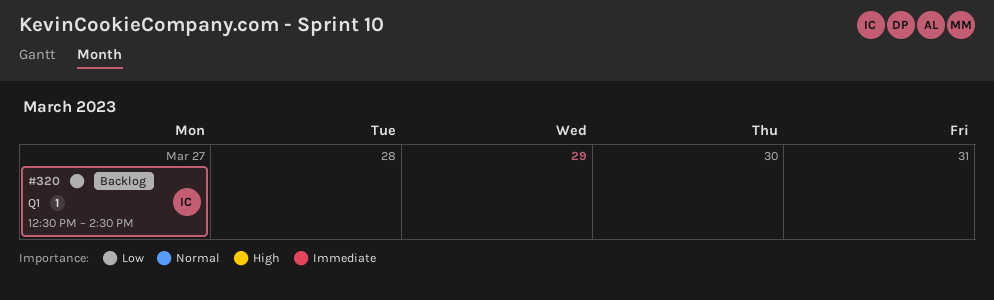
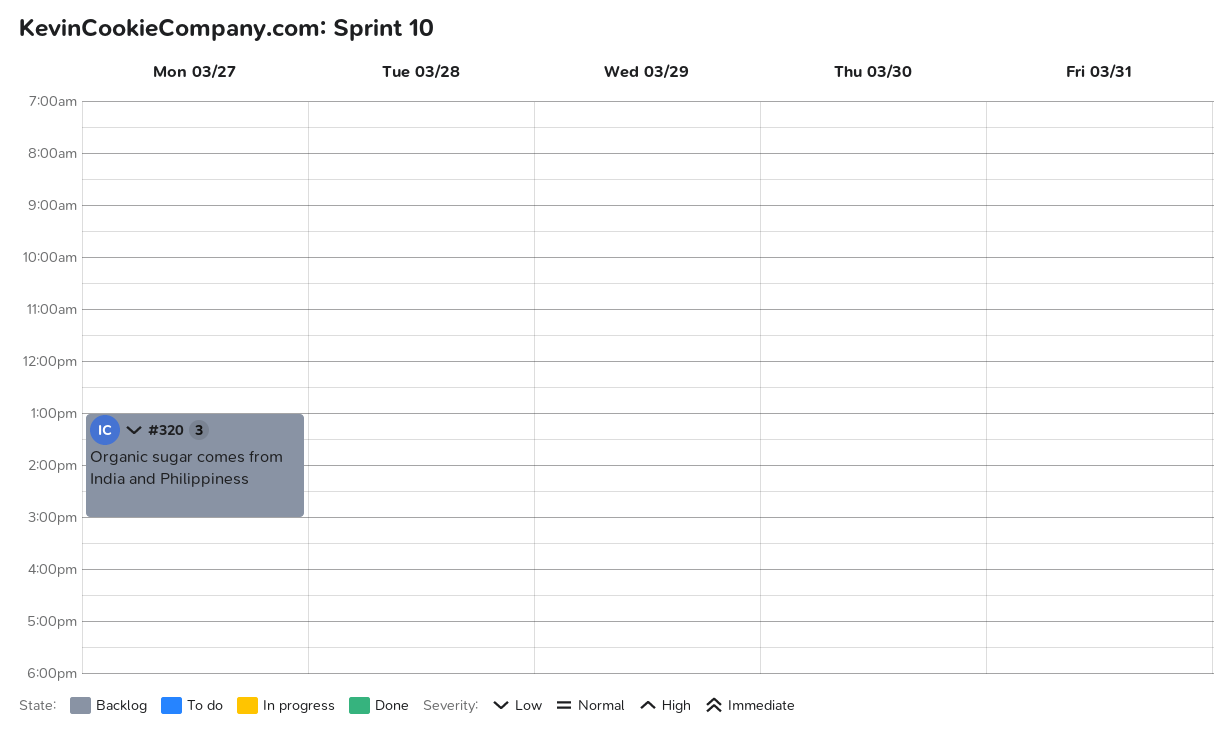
#320, estimate: 1 -> 3
#320, begins: 12:30 -> 13:00
#320, ends: 14:30 -> 15:00

